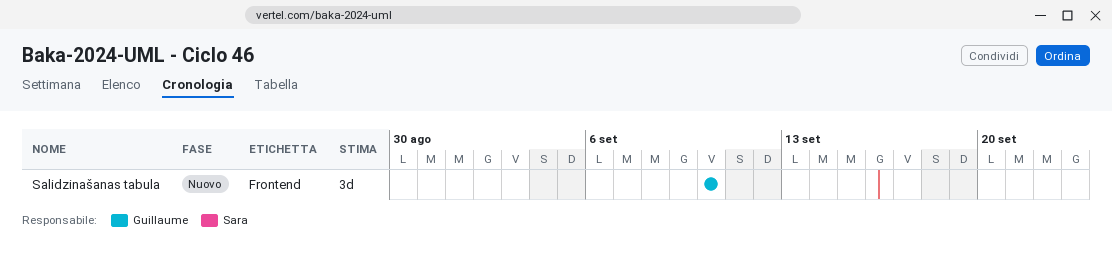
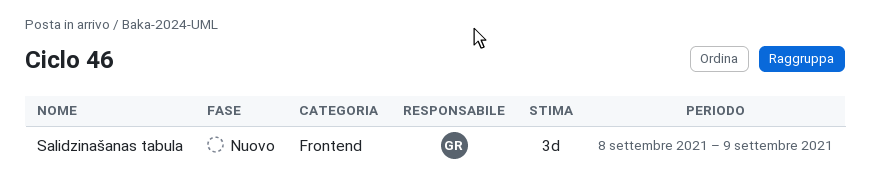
Salidzinašanas tabula, start: Sep 10 -> Sep 8
Salidzinašanas tabula, due: Sep 10 -> Sep 9

